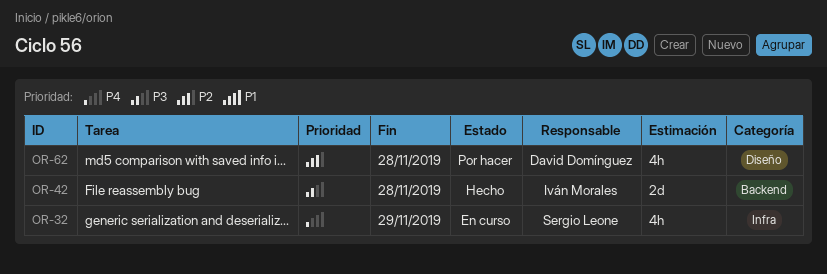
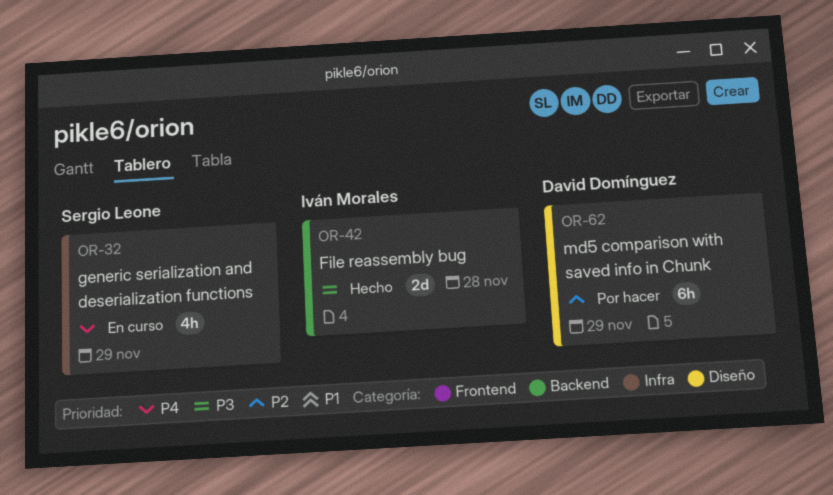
OR-62, estimate: 4h -> 6h
OR-62, due: Nov 28 -> Nov 29

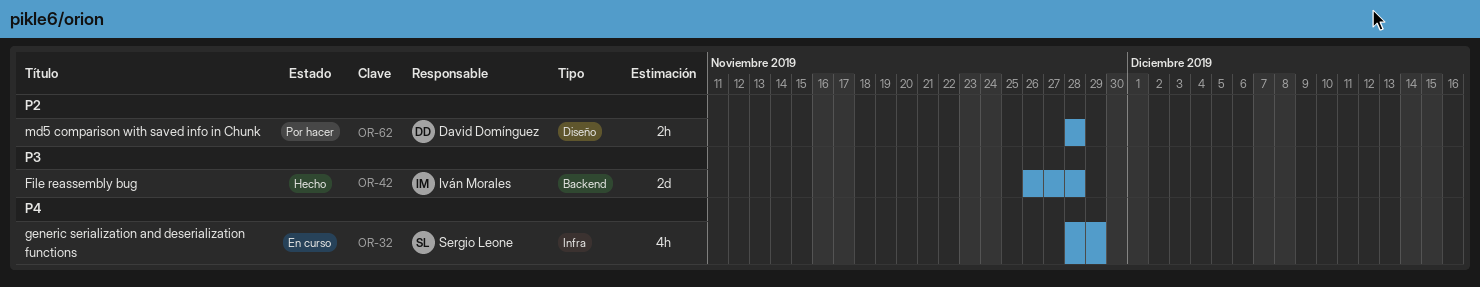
OR-62, estimate: 6h -> 2h
OR-62, due: Nov 29 -> Nov 28

